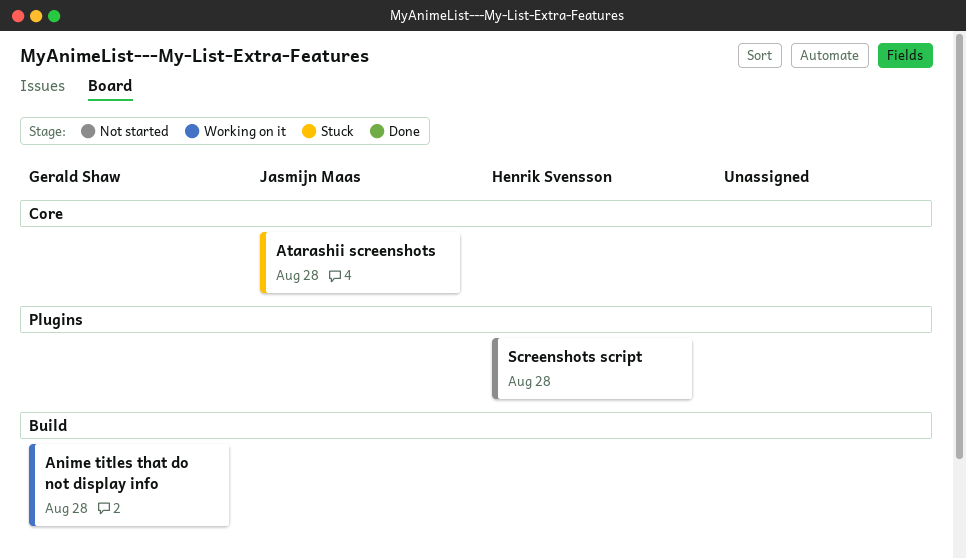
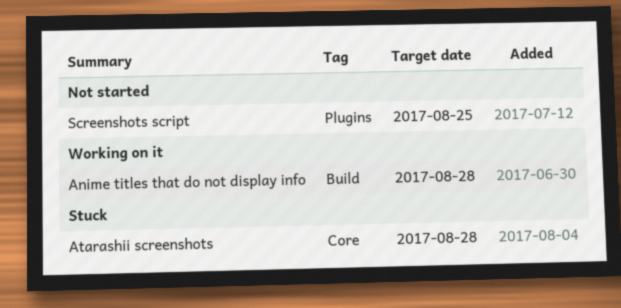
Screenshots script, due: Aug 28 -> Aug 25

